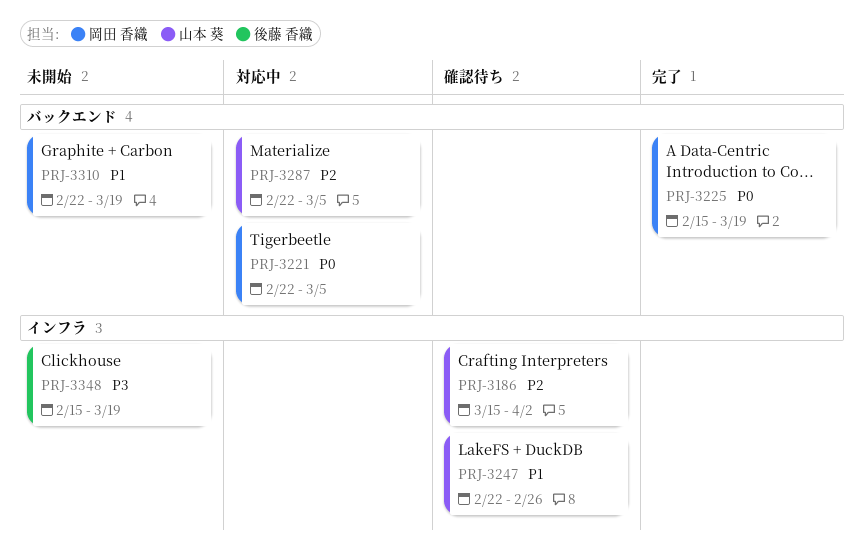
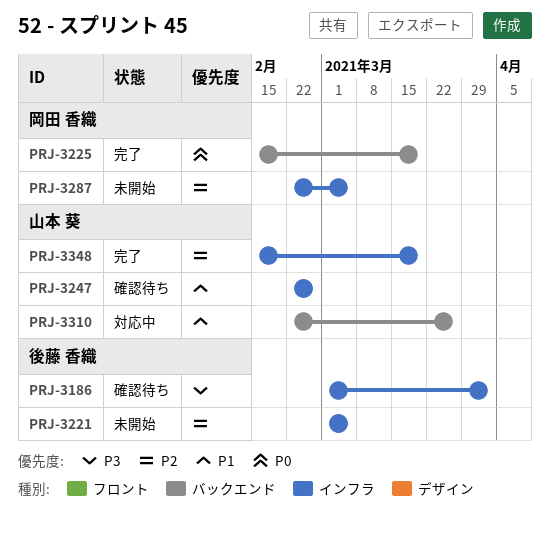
PRJ-3186, owner: 山本 葵 -> 後藤 香織
PRJ-3186, priority: P2 -> P3
PRJ-3186, start: Mar 15 -> Mar 1
PRJ-3221, status: 対応中 -> 未開始
PRJ-3221, owner: 岡田 香織 -> 後藤 香織
PRJ-3221, priority: P0 -> P2
PRJ-3221, label: バックエンド -> インフラ
PRJ-3221, start: Feb 22 -> Mar 1
PRJ-3287, status: 対応中 -> 未開始
PRJ-3287, owner: 山本 葵 -> 岡田 香織
PRJ-3287, label: バックエンド -> インフラ
PRJ-3310, status: 未開始 -> 対応中
PRJ-3310, owner: 岡田 香織 -> 山本 葵
PRJ-3310, due: Mar 19 -> Mar 26
PRJ-3348, status: 未開始 -> 完了
PRJ-3348, owner: 後藤 香織 -> 山本 葵
PRJ-3348, priority: P3 -> P2

